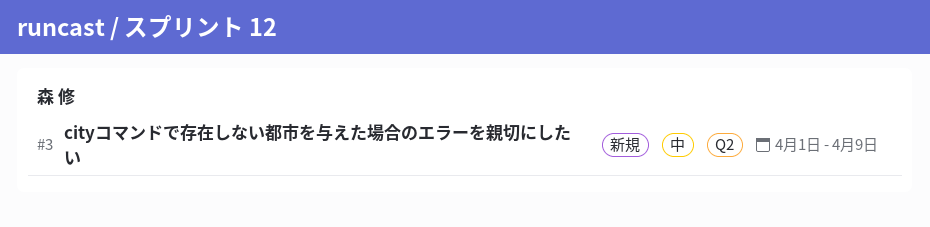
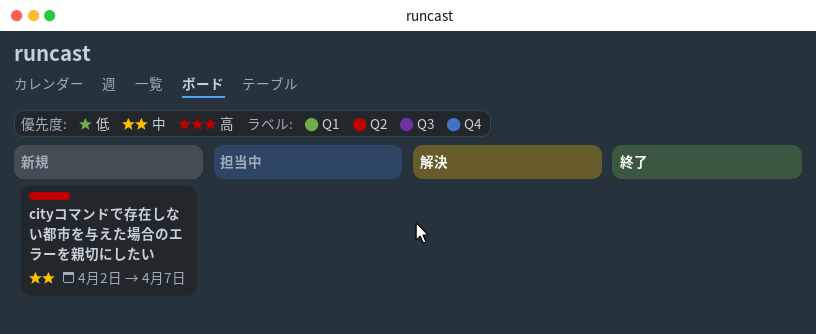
cityコマンドで存在しない都市を与えた場合のエラーを親切にしたい, start: Apr 1 -> Apr 2
cityコマンドで存在しない都市を与えた場合のエラーを親切にしたい, due: Apr 9 -> Apr 7

